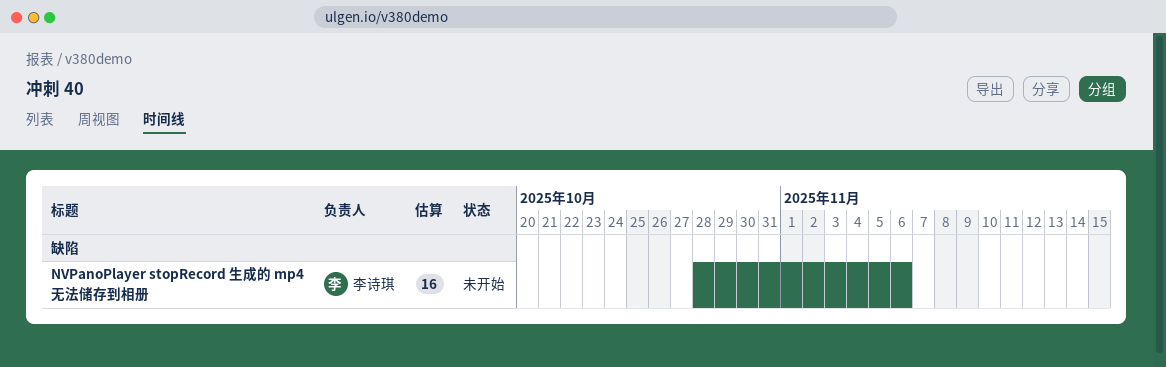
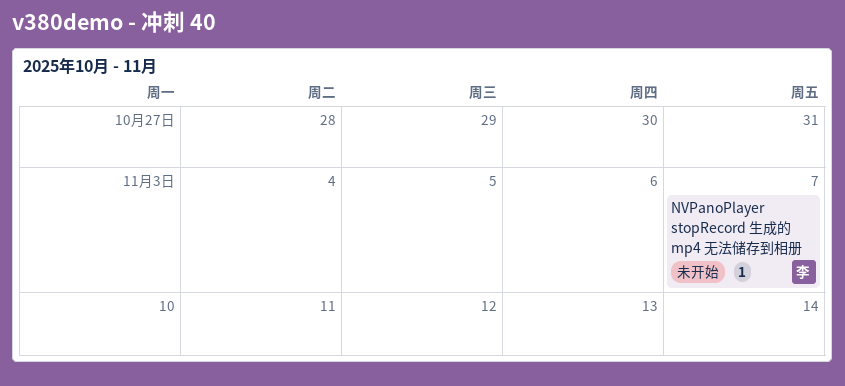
NVPanoPlayer stopRecord 生成的 mp4 无法储存到相册, estimate: 16 -> 1
NVPanoPlayer stopRecord 生成的 mp4 无法储存到相册, due: Nov 6 -> Nov 7

